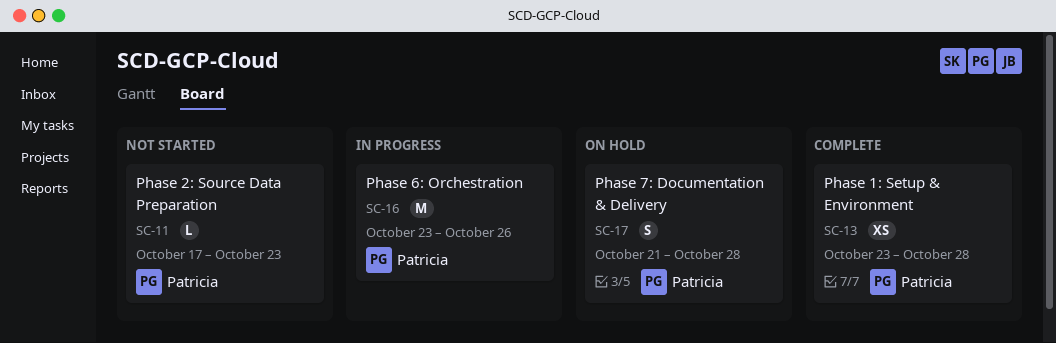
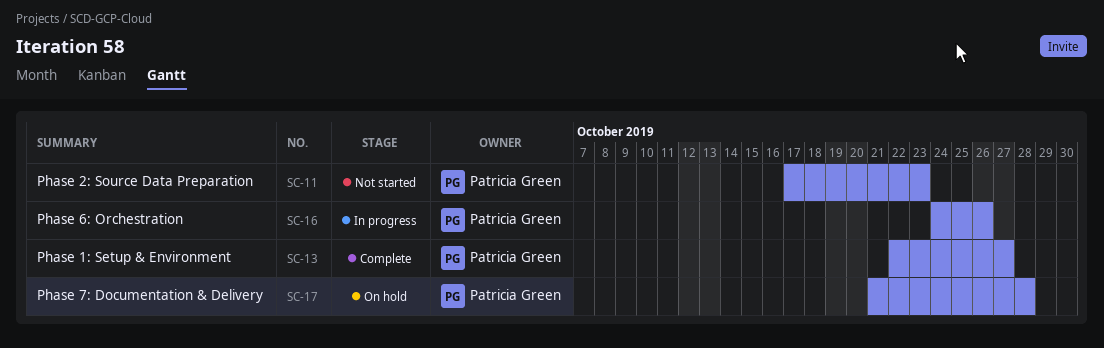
SC-13, start: Oct 23 -> Oct 22
SC-13, due: Oct 28 -> Oct 27
SC-16, start: Oct 23 -> Oct 24

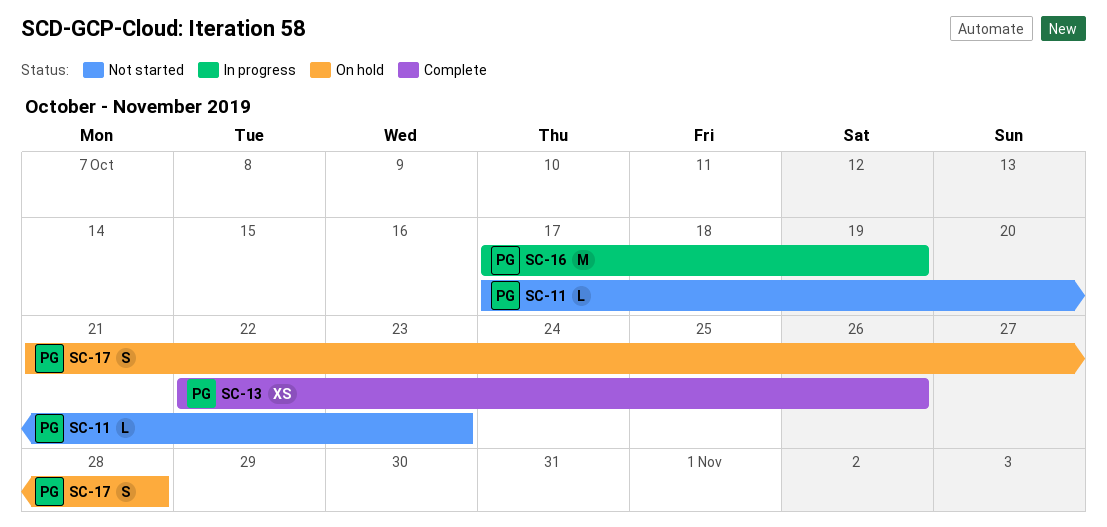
SC-13, due: Oct 27 -> Oct 26
SC-16, start: Oct 24 -> Oct 17
SC-16, due: Oct 26 -> Oct 19

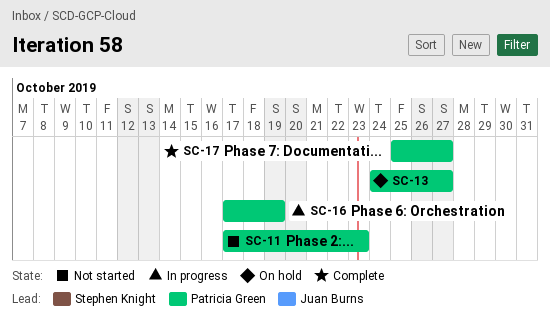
SC-13, status: Complete -> On hold
SC-13, start: Oct 22 -> Oct 24
SC-13, due: Oct 26 -> Oct 27
SC-17, status: On hold -> Complete
SC-17, start: Oct 21 -> Oct 25
SC-17, due: Oct 28 -> Oct 27

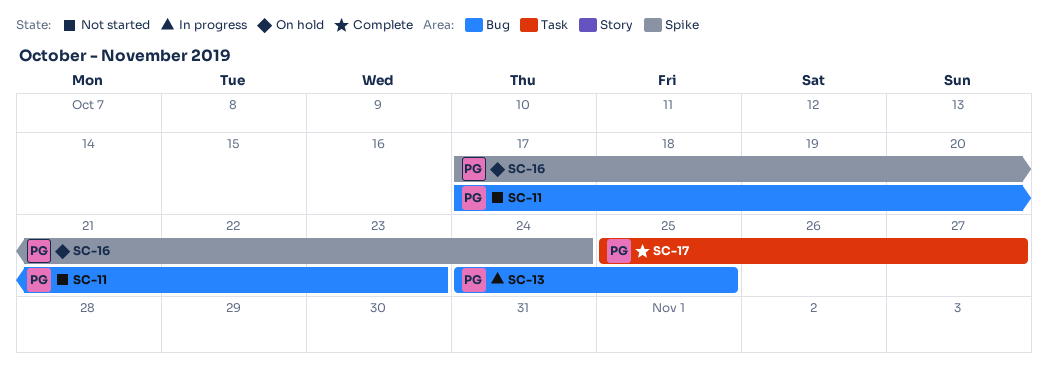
SC-13, status: On hold -> In progress
SC-13, due: Oct 27 -> Oct 25
SC-16, status: In progress -> On hold
SC-16, due: Oct 19 -> Oct 24

